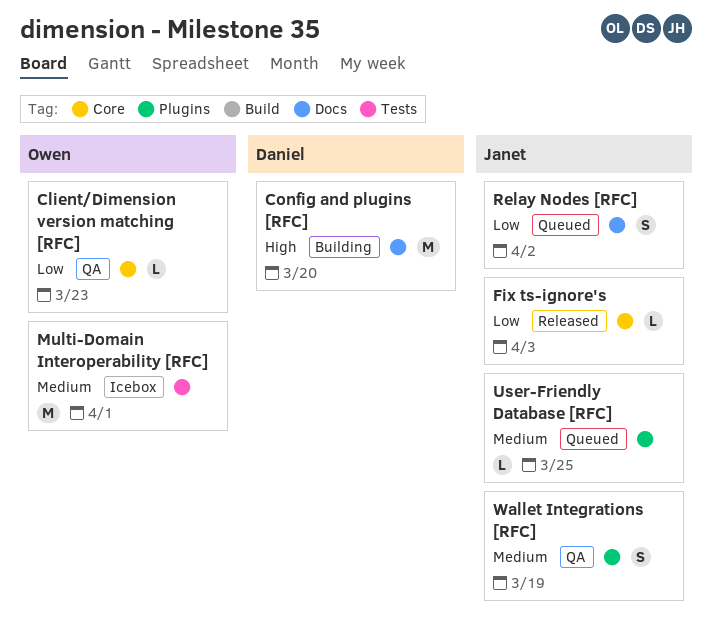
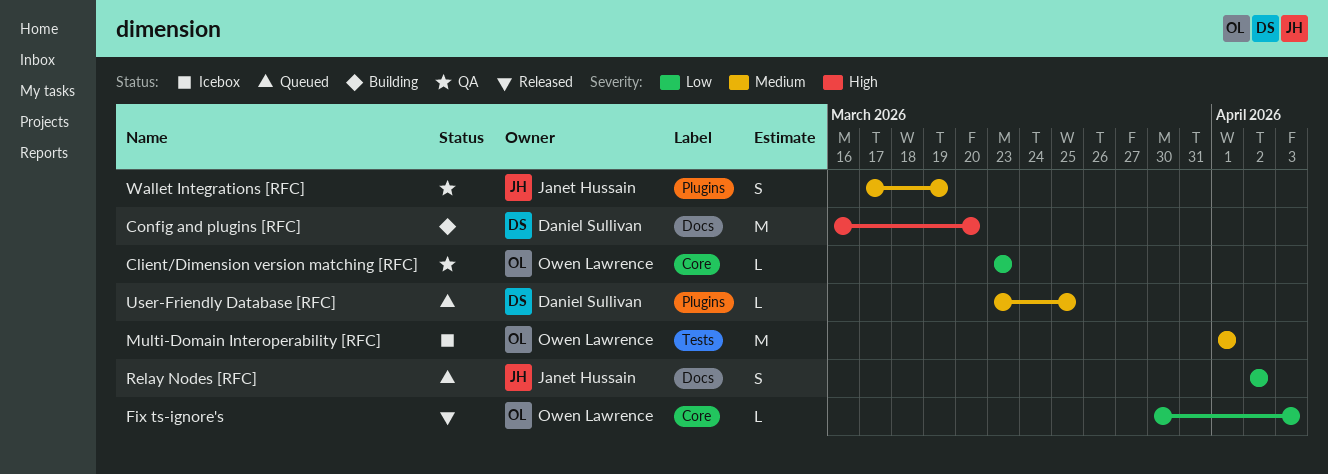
Fix ts-ignore's, owner: Janet Hussain -> Owen Lawrence
User-Friendly Database [RFC], owner: Janet Hussain -> Daniel Sullivan

